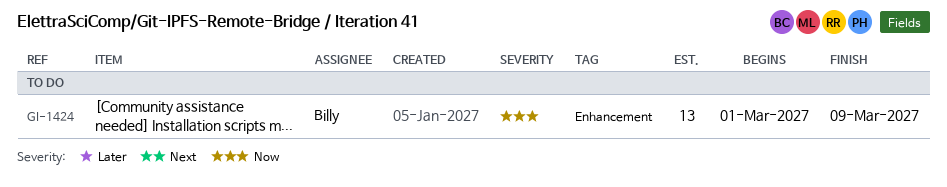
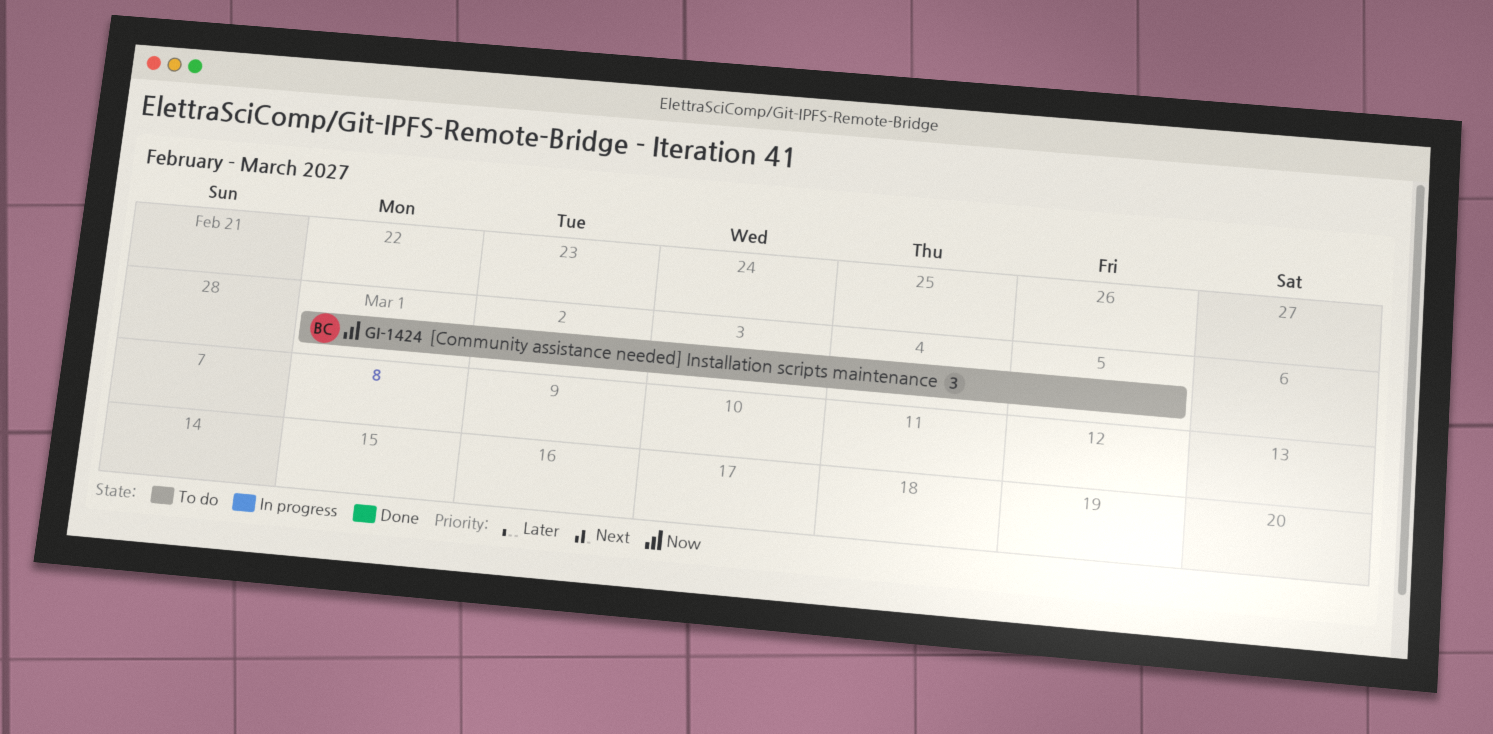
GI-1424, estimate: 13 -> 3
GI-1424, due: Mar 9 -> Mar 5

